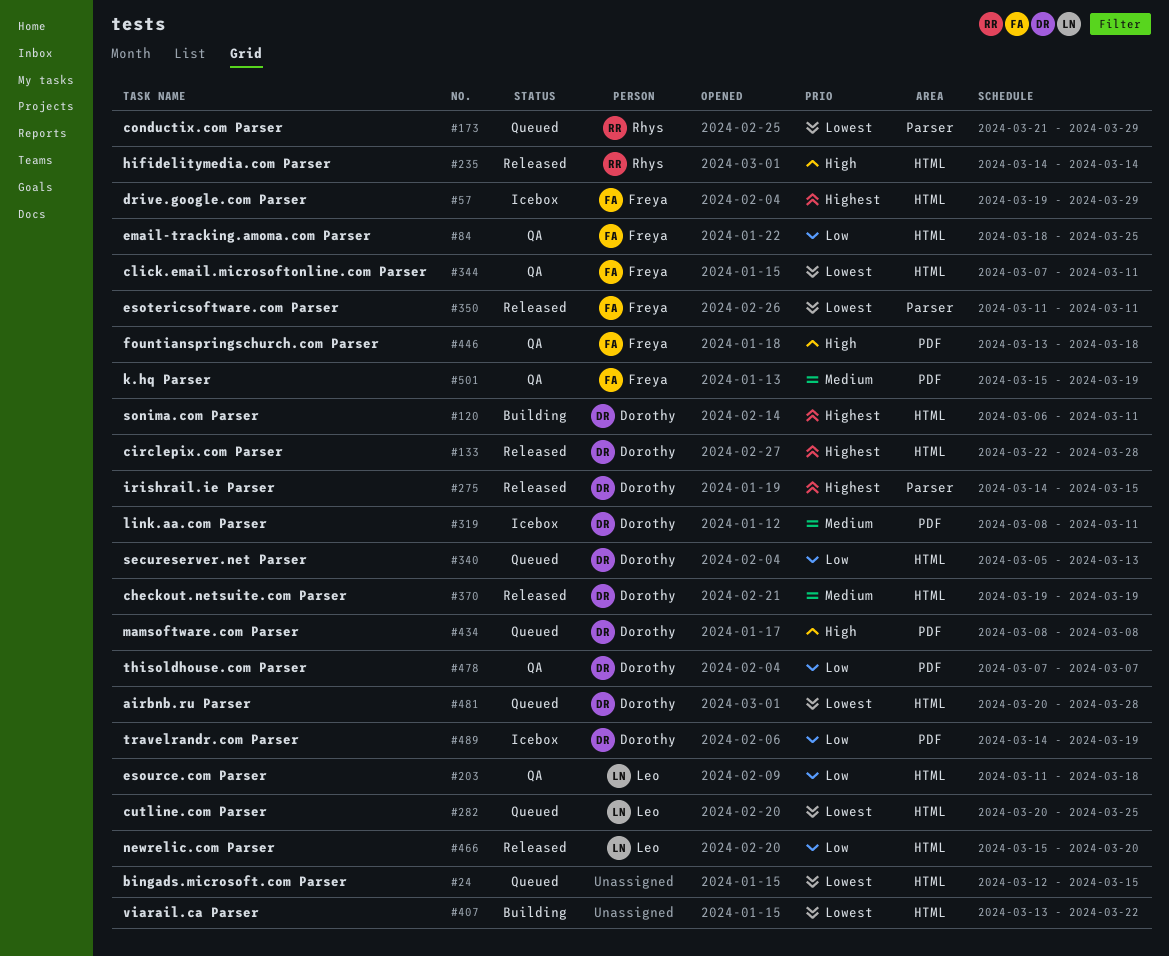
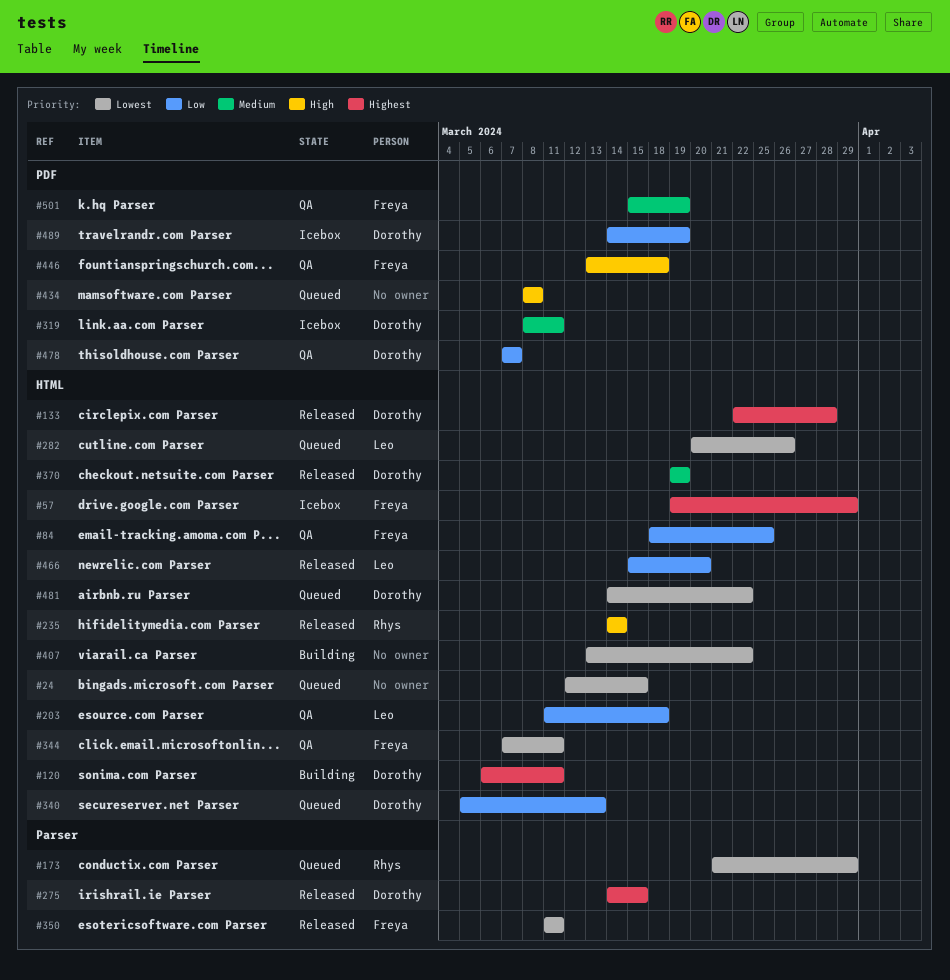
#282, due: Mar 25 -> Mar 26
#434, owner: Dorothy -> none
#481, start: Mar 20 -> Mar 14
#481, due: Mar 28 -> Mar 22

